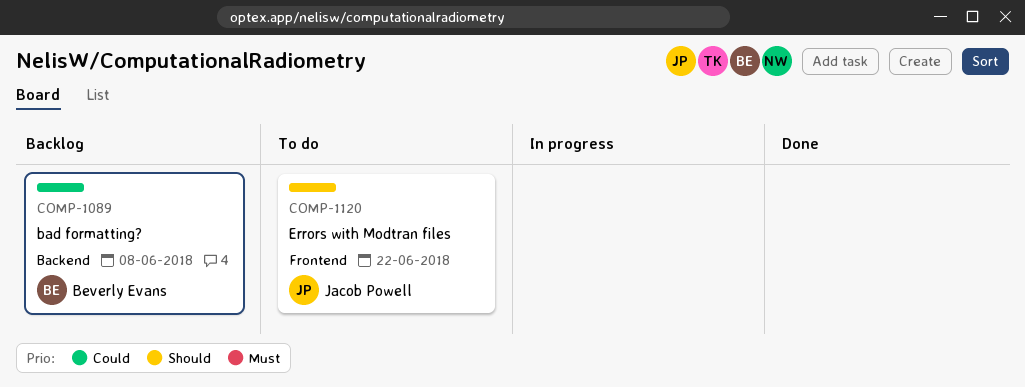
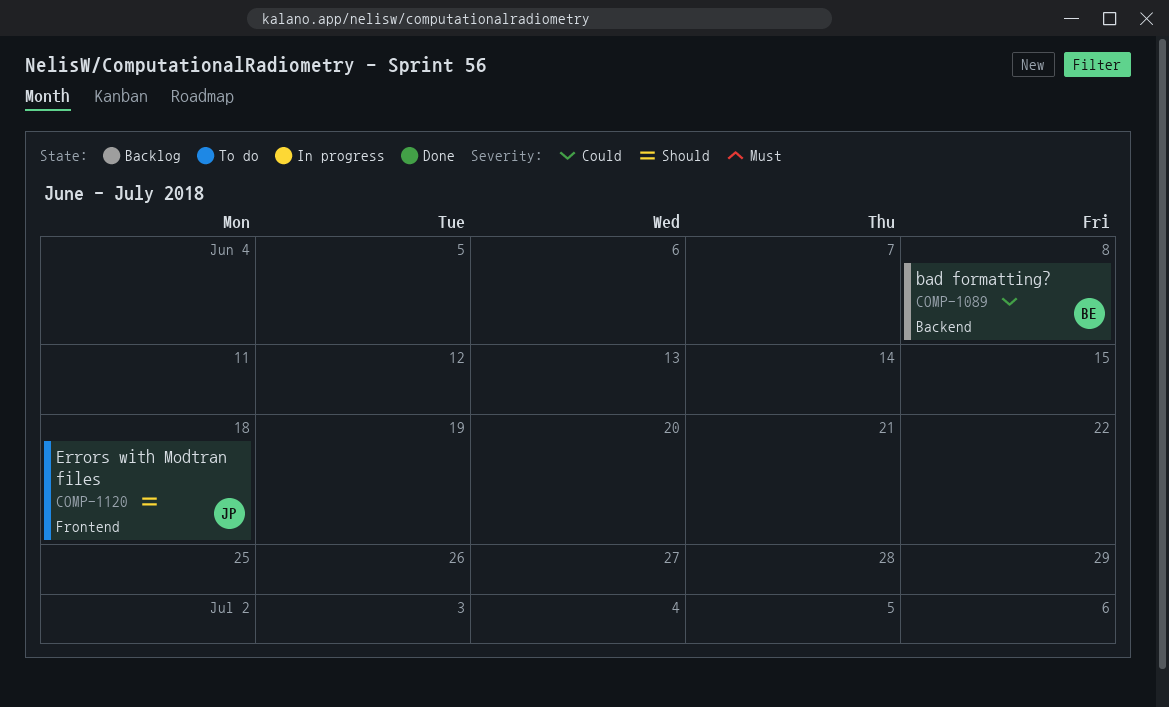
COMP-1120, due: Jun 22 -> Jun 18

